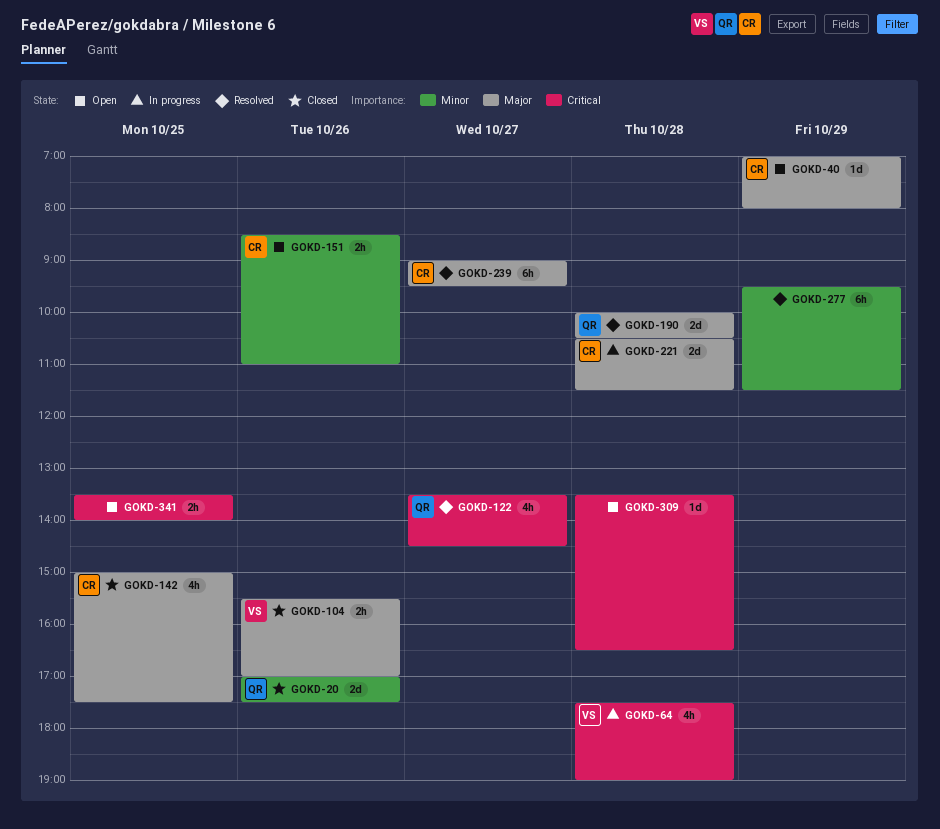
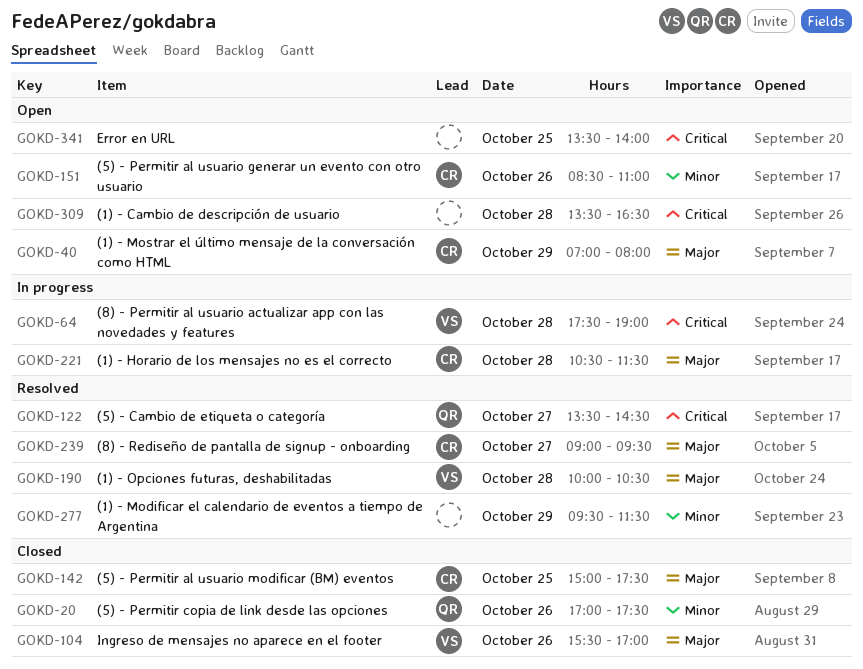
GOKD-190, owner: QR -> VS

